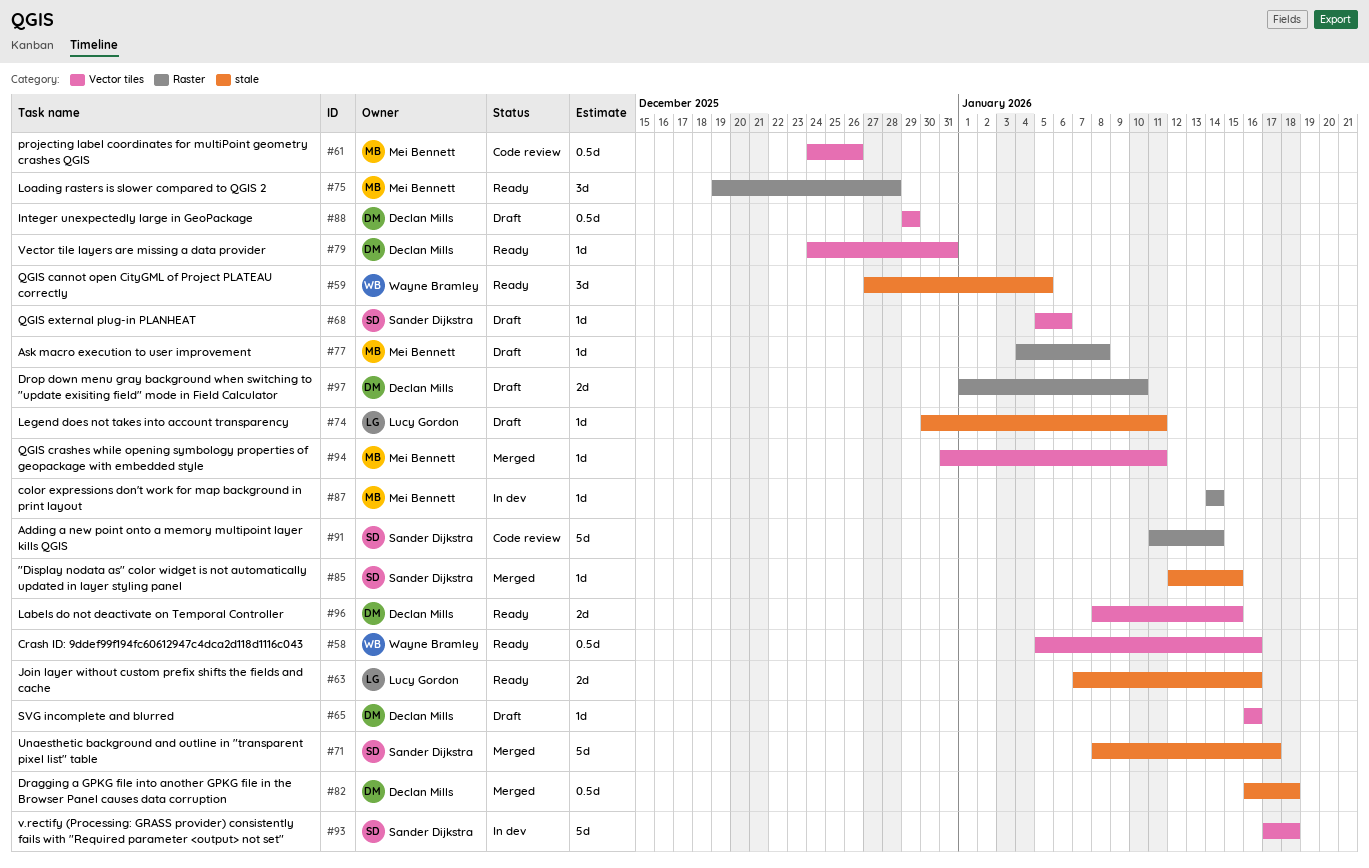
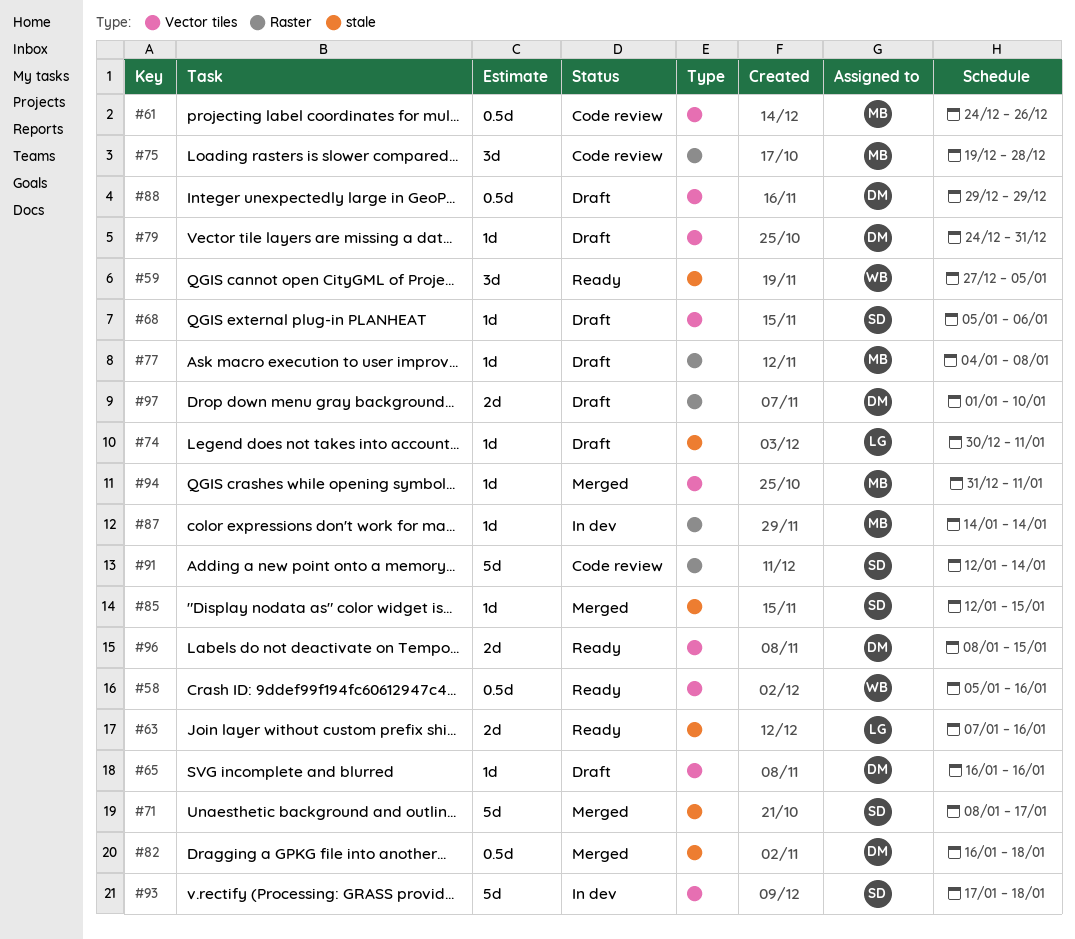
#75, status: Ready -> Code review
#79, status: Ready -> Draft
#91, start: Jan 11 -> Jan 12

